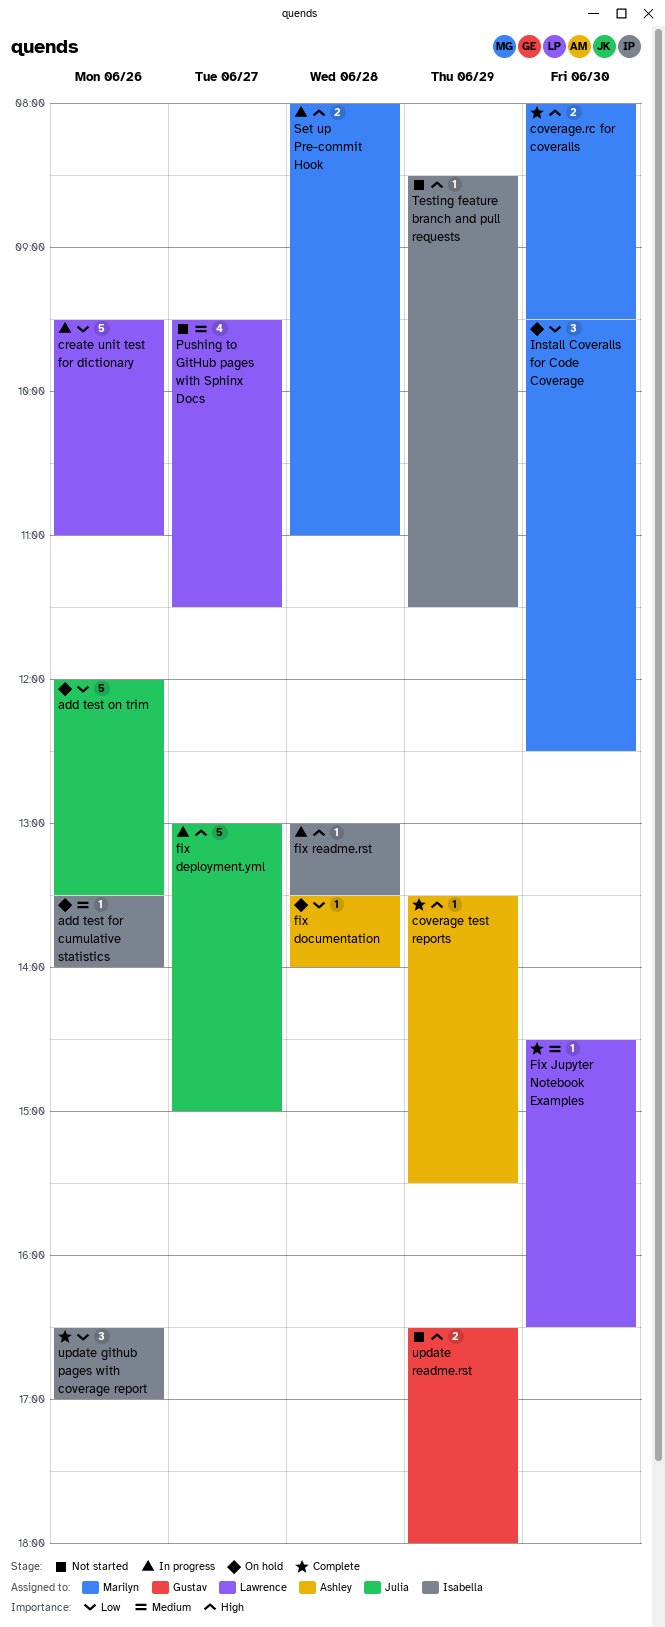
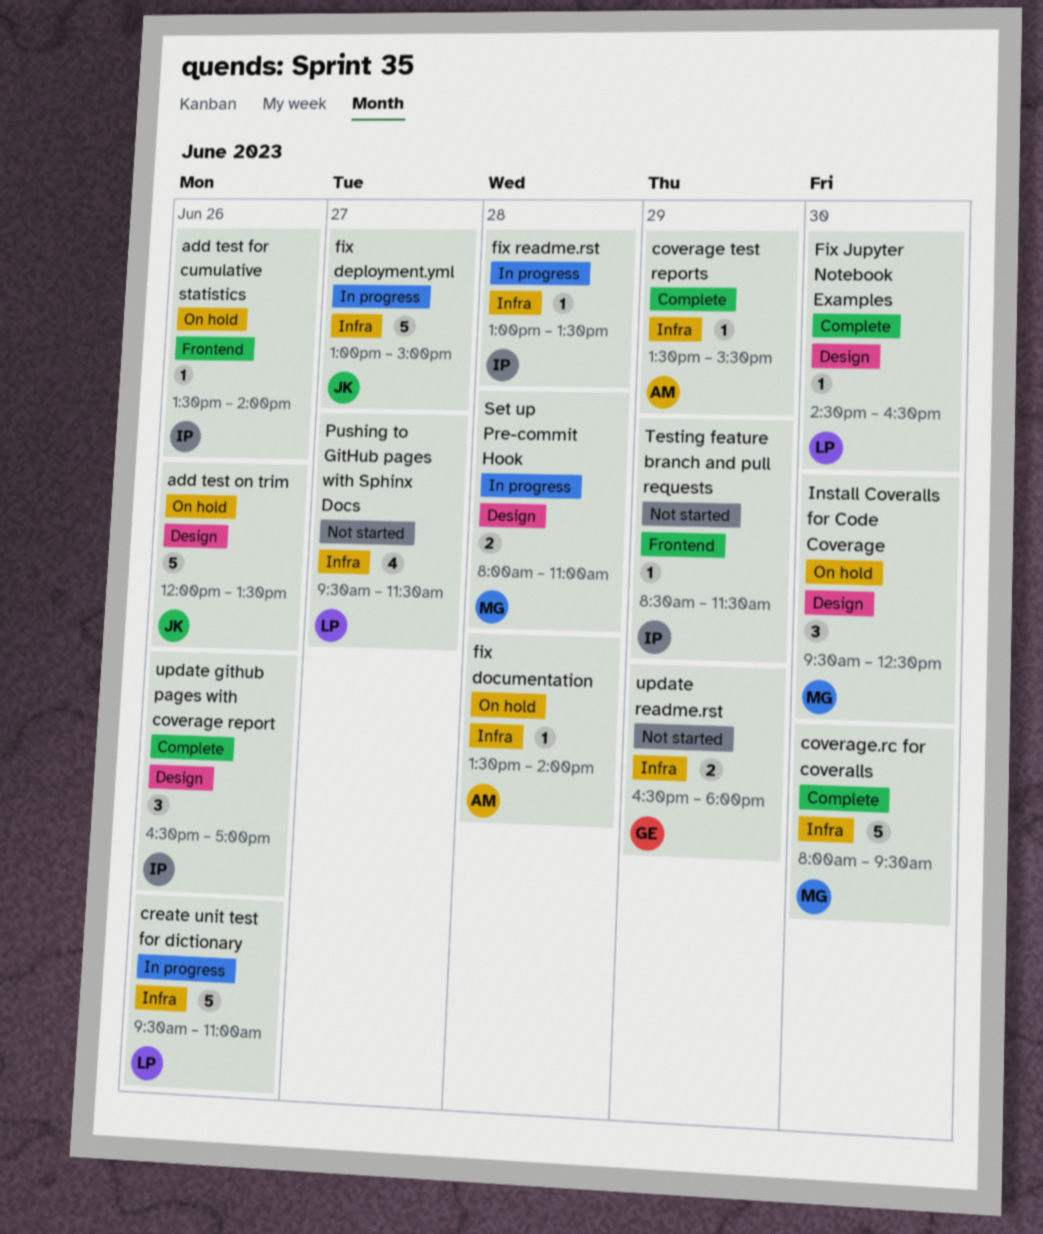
coverage.rc for coveralls, estimate: 2 -> 5

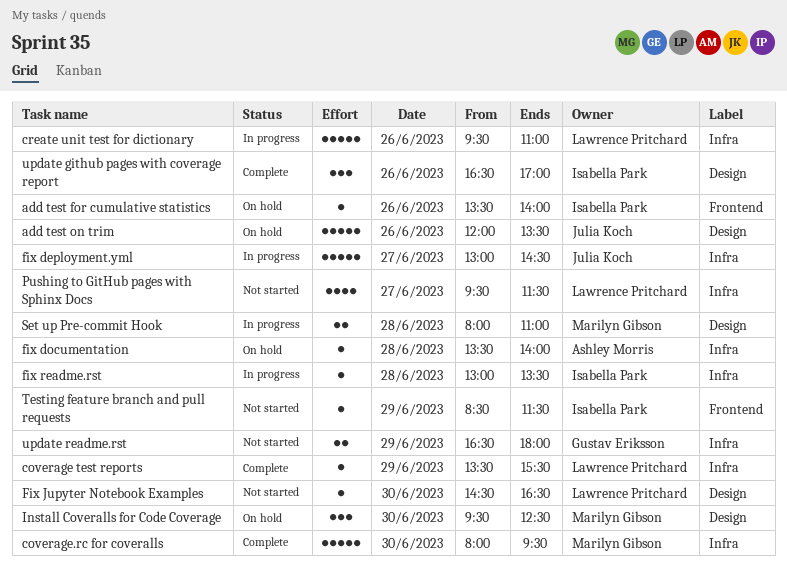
coverage test reports, owner: Ashley Morris -> Lawrence Pritchard
fix deployment.yml, ends: 15:00 -> 14:30
Fix Jupyter Notebook Examples, status: Complete -> Not started

